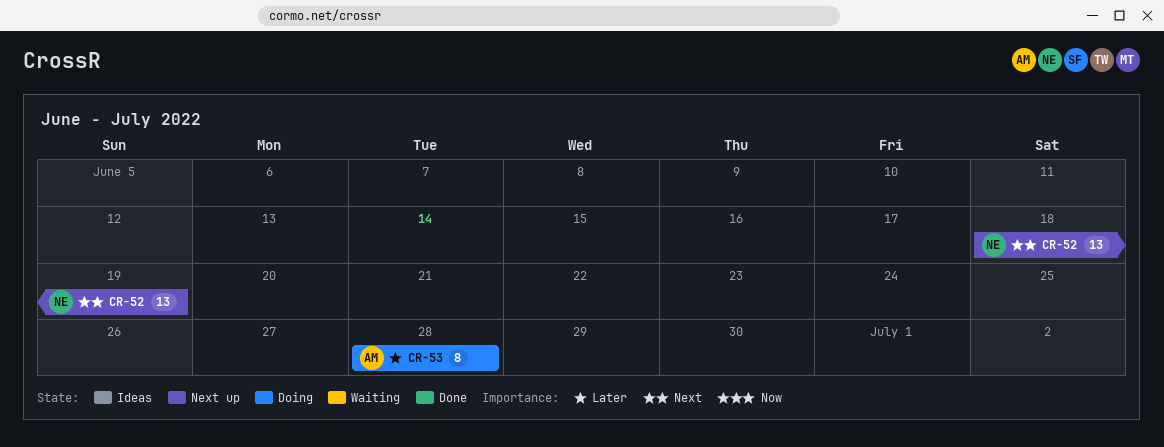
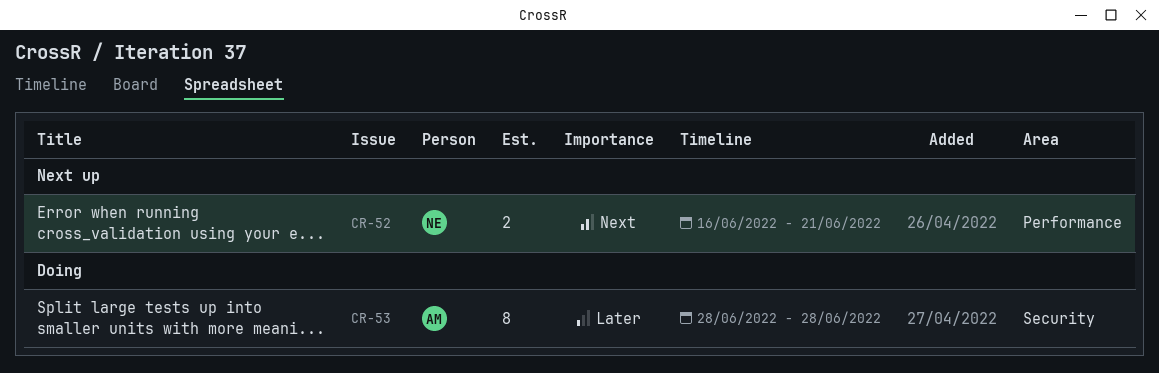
CR-52, estimate: 13 -> 2
CR-52, start: Jun 18 -> Jun 16
CR-52, due: Jun 19 -> Jun 21

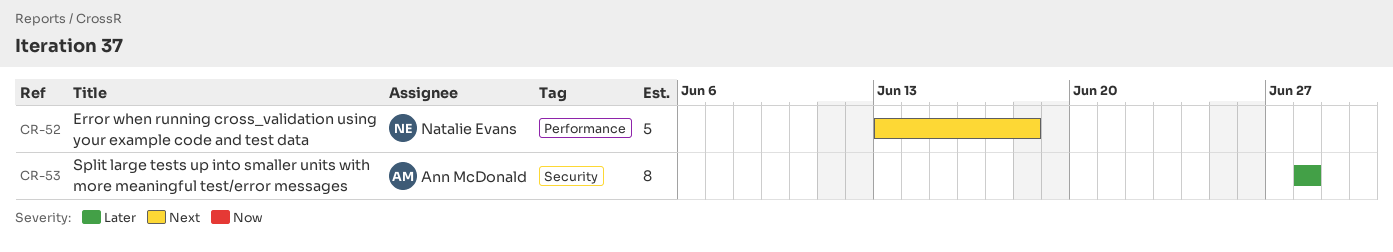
CR-52, estimate: 2 -> 5
CR-52, start: Jun 16 -> Jun 13
CR-52, due: Jun 21 -> Jun 18

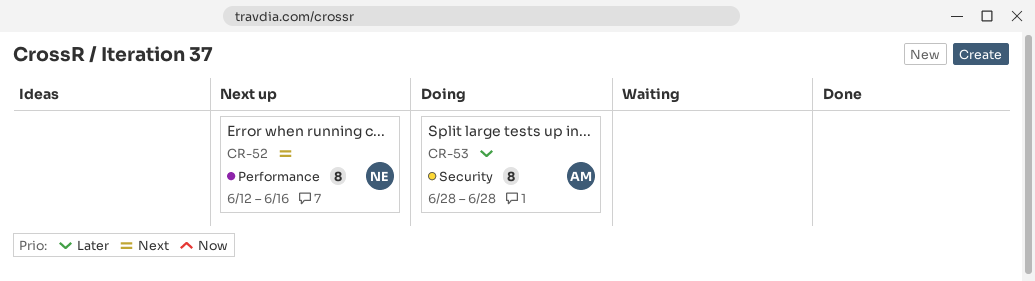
CR-52, estimate: 5 -> 8
CR-52, start: Jun 13 -> Jun 12
CR-52, due: Jun 18 -> Jun 16

